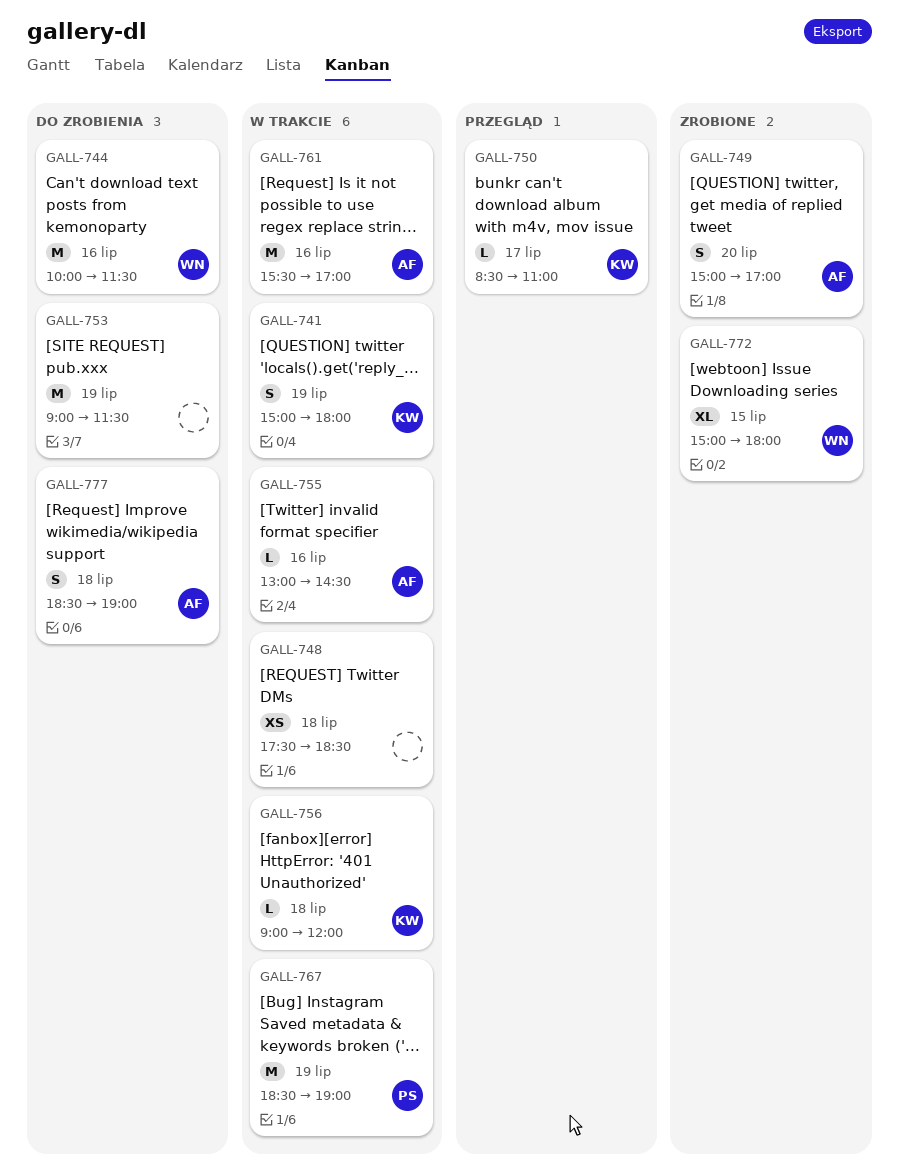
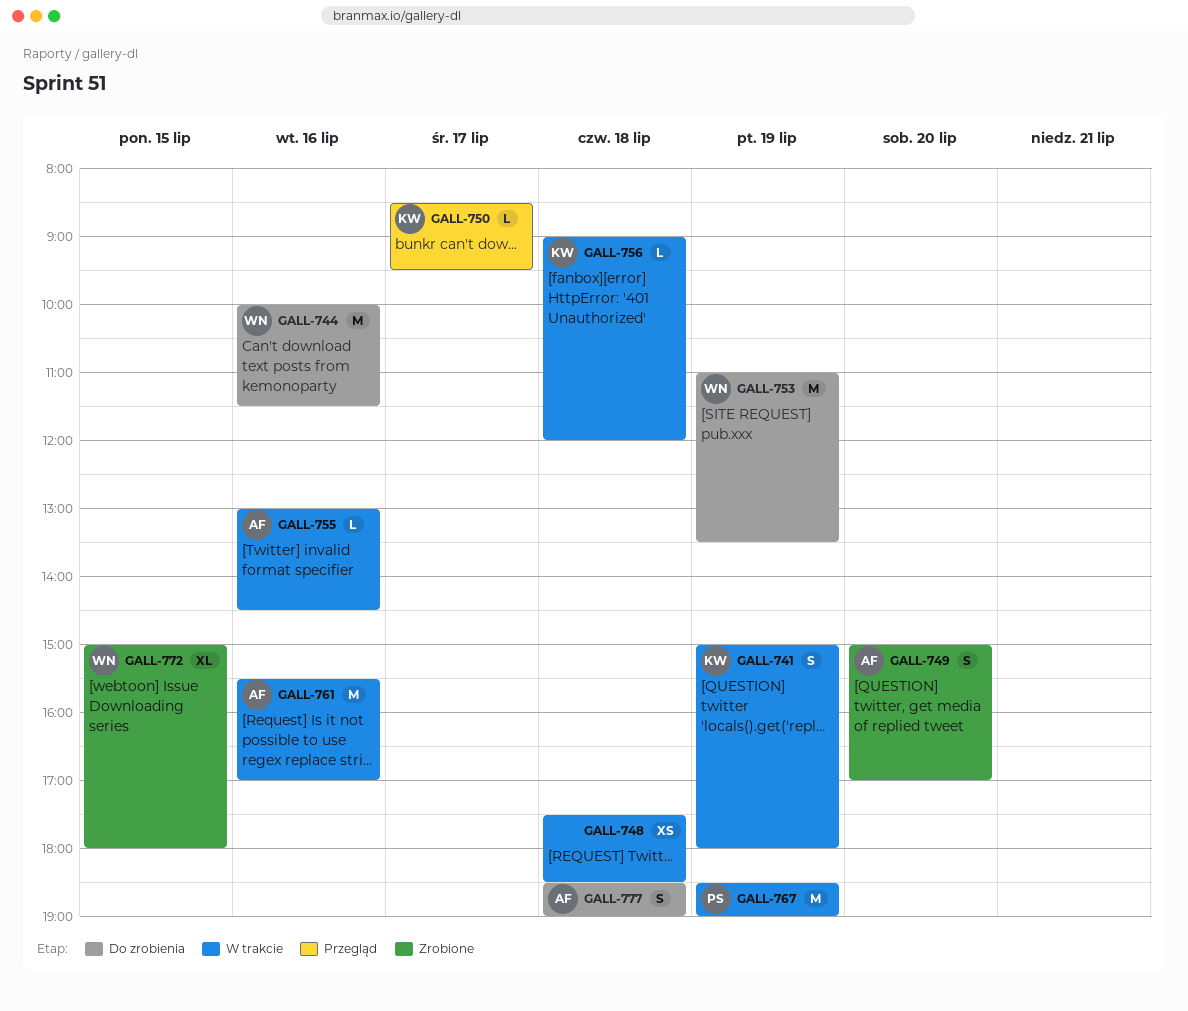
GALL-750, ends: 11:00 -> 09:30
GALL-753, owner: none -> WN
GALL-753, begins: 09:00 -> 11:00
GALL-753, ends: 11:30 -> 13:30

